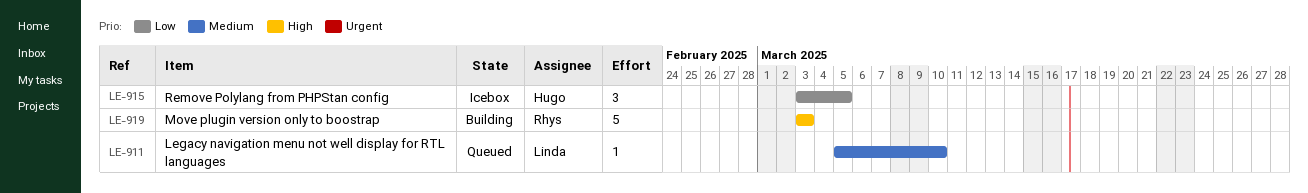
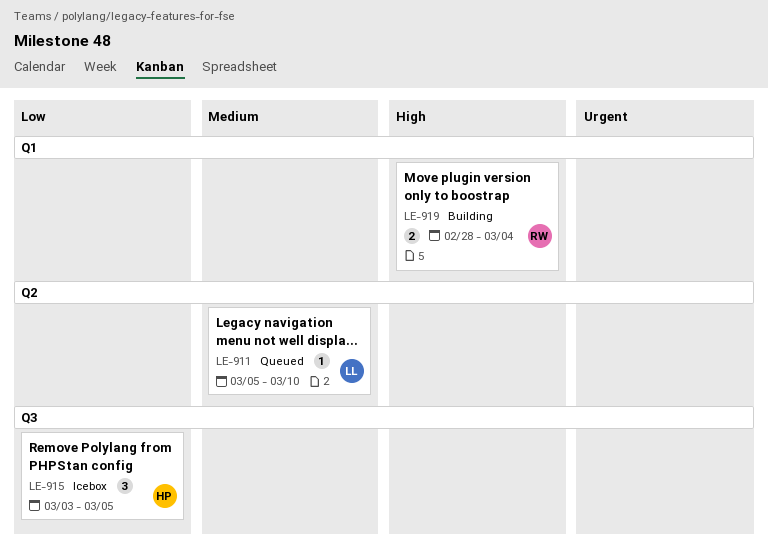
LE-919, estimate: 5 -> 2
LE-919, start: Mar 3 -> Feb 28
LE-919, due: Mar 3 -> Mar 4

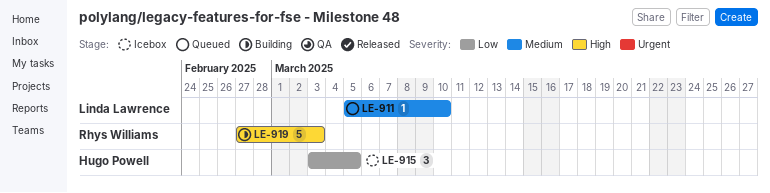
LE-919, estimate: 2 -> 5
LE-919, start: Feb 28 -> Feb 27
LE-919, due: Mar 4 -> Mar 3

